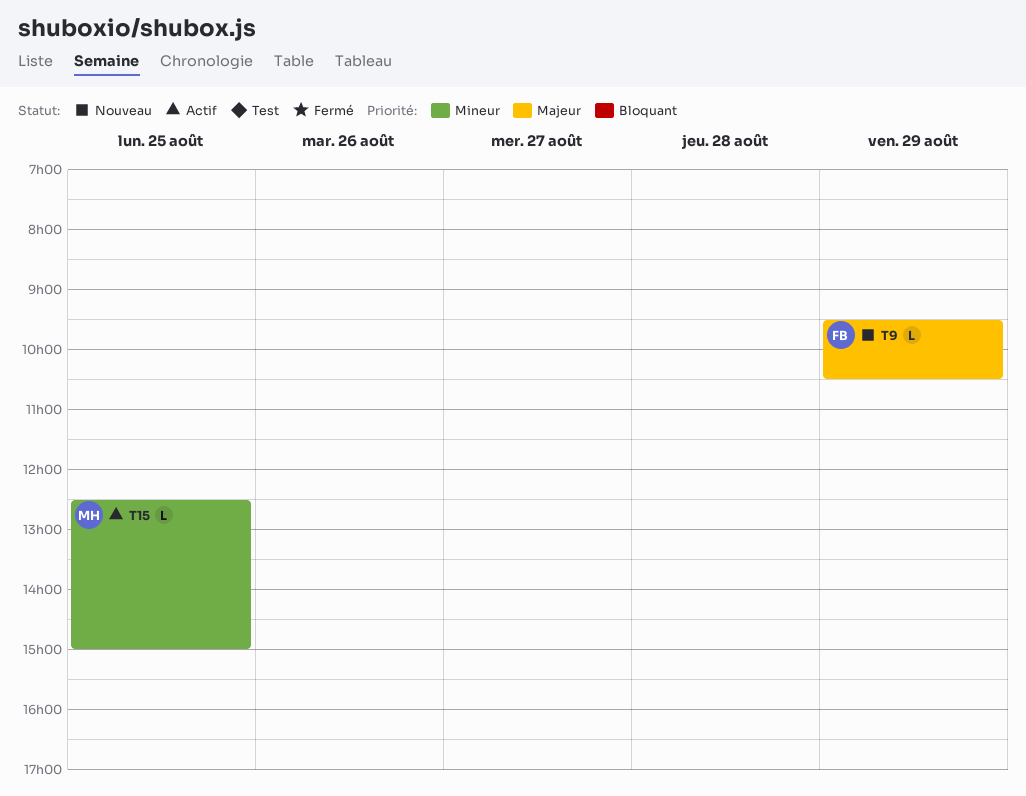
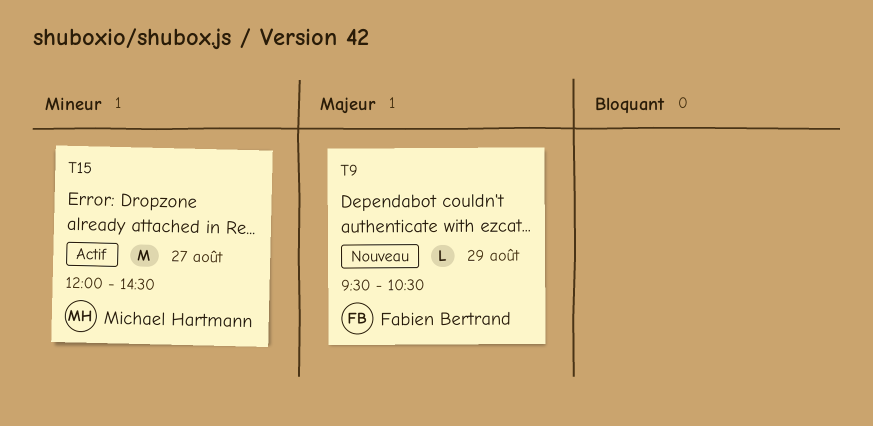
T15, estimate: L -> M
T15, day: Aug 25 -> Aug 27
T15, begins: 12:30 -> 12:00
T15, ends: 15:00 -> 14:30

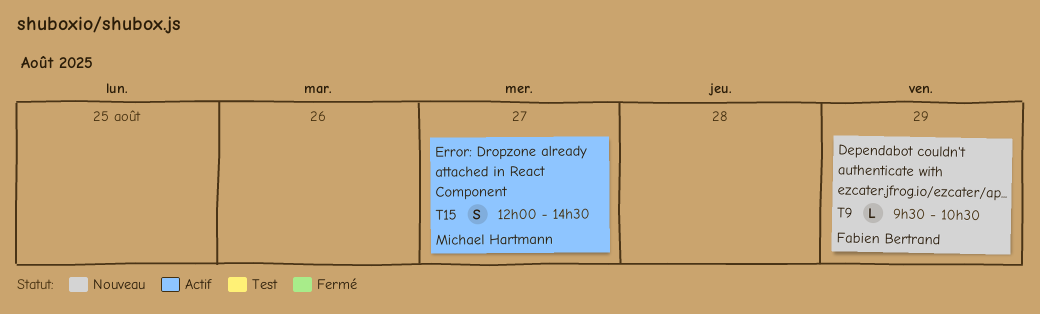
T15, estimate: M -> S

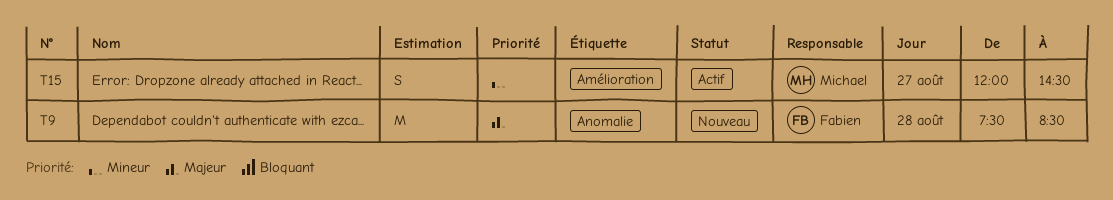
T9, estimate: L -> M
T9, day: Aug 29 -> Aug 28
T9, begins: 09:30 -> 07:30
T9, ends: 10:30 -> 08:30

